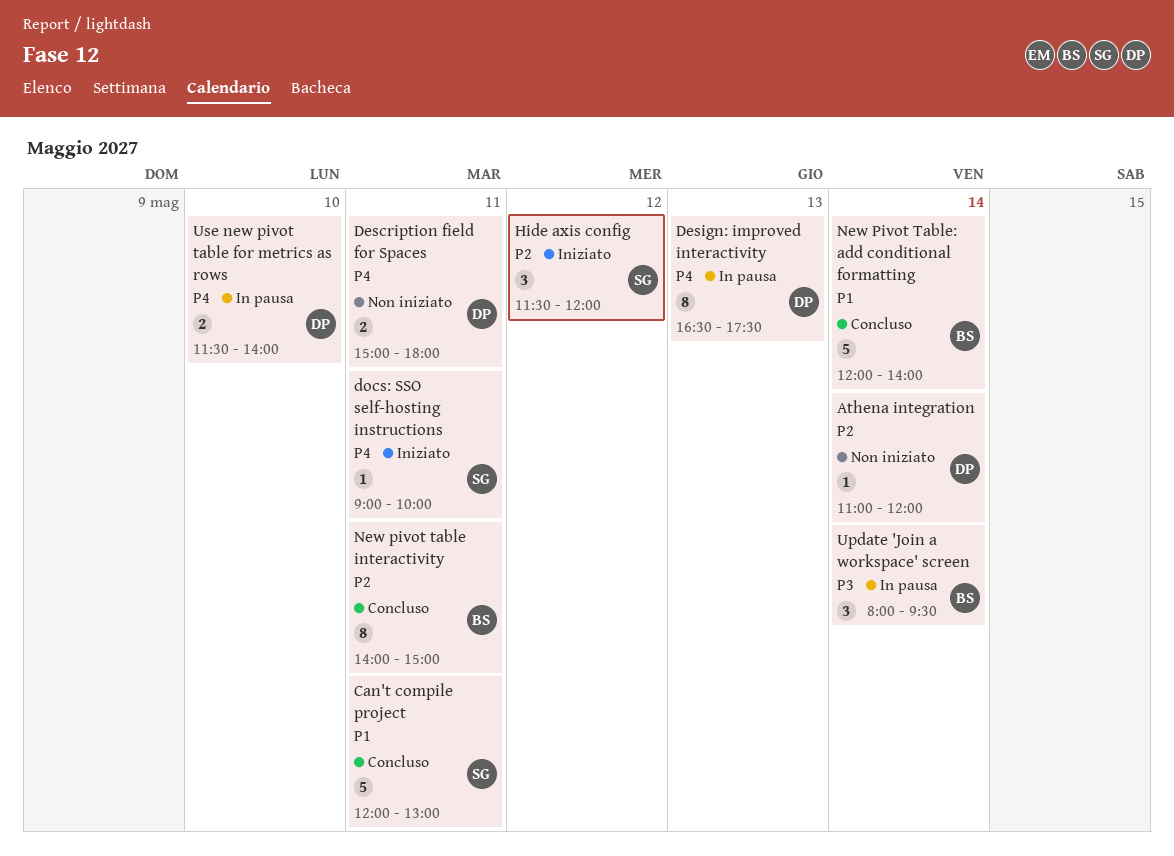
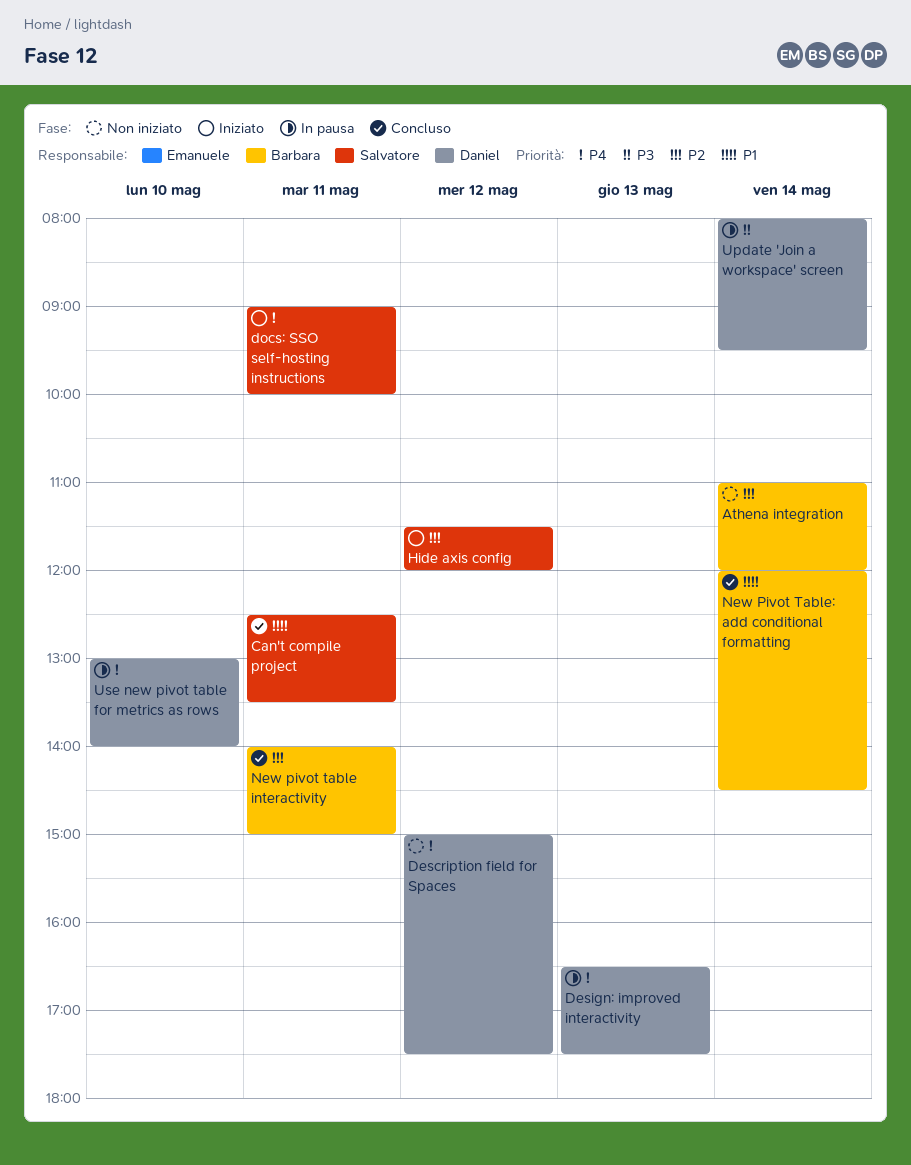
Athena integration, owner: Daniel -> Barbara
Can't compile project, begins: 12:00 -> 12:30
Can't compile project, ends: 13:00 -> 13:30
Description field for Spaces, day: May 11 -> May 12
Description field for Spaces, ends: 18:00 -> 17:30
New Pivot Table: add conditional formatting, ends: 14:00 -> 14:30
Update 'Join a workspace' screen, owner: Barbara -> Daniel
Use new pivot table for metrics as rows, begins: 11:30 -> 13:00

